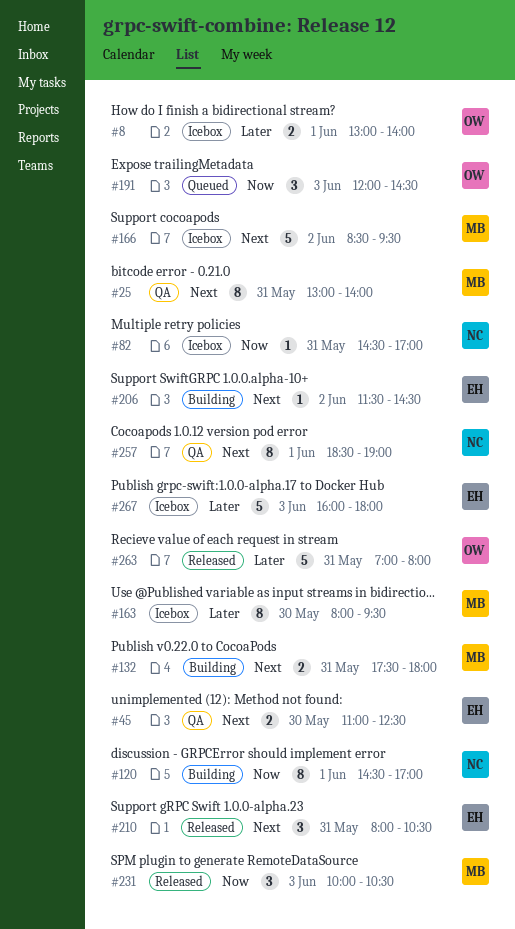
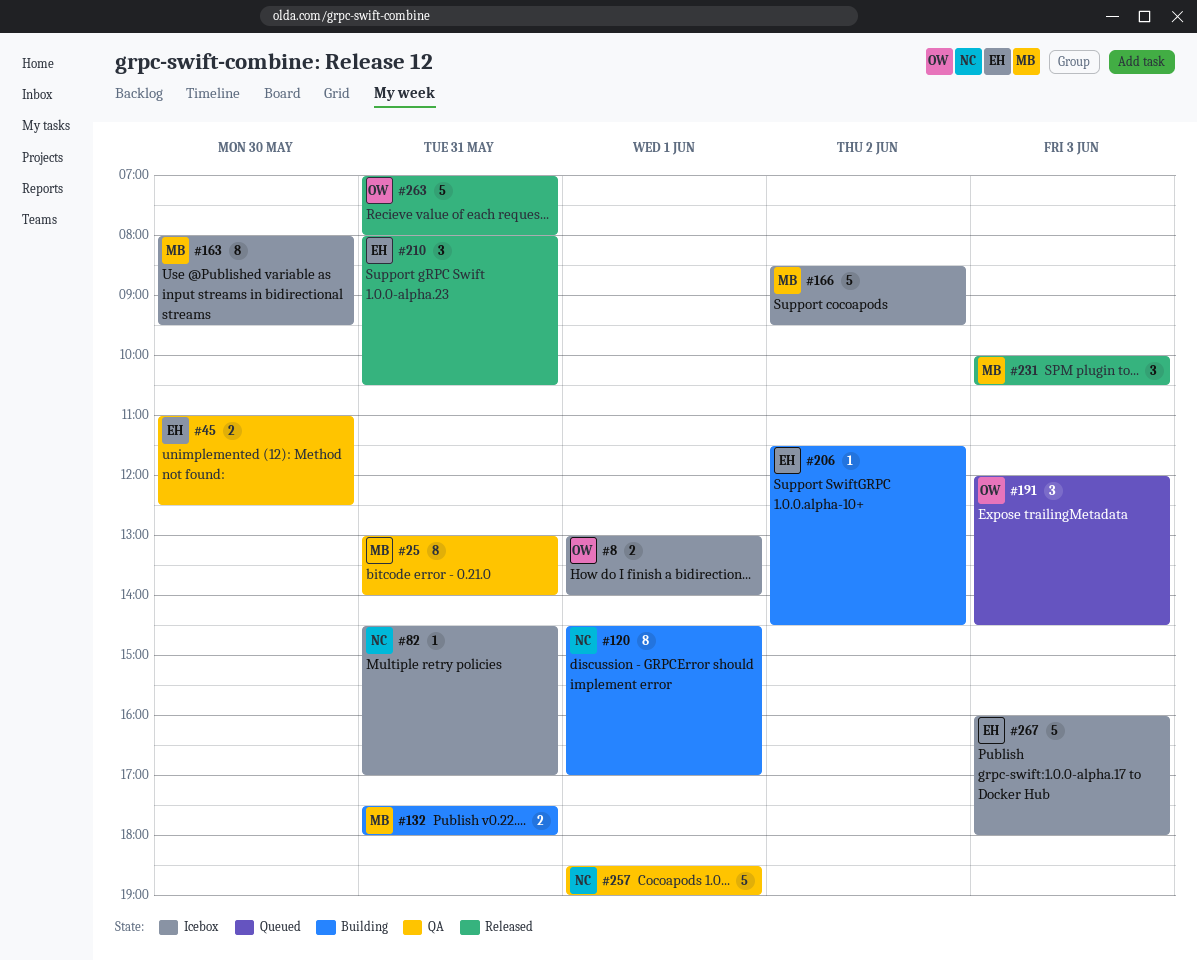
#257, estimate: 8 -> 5

